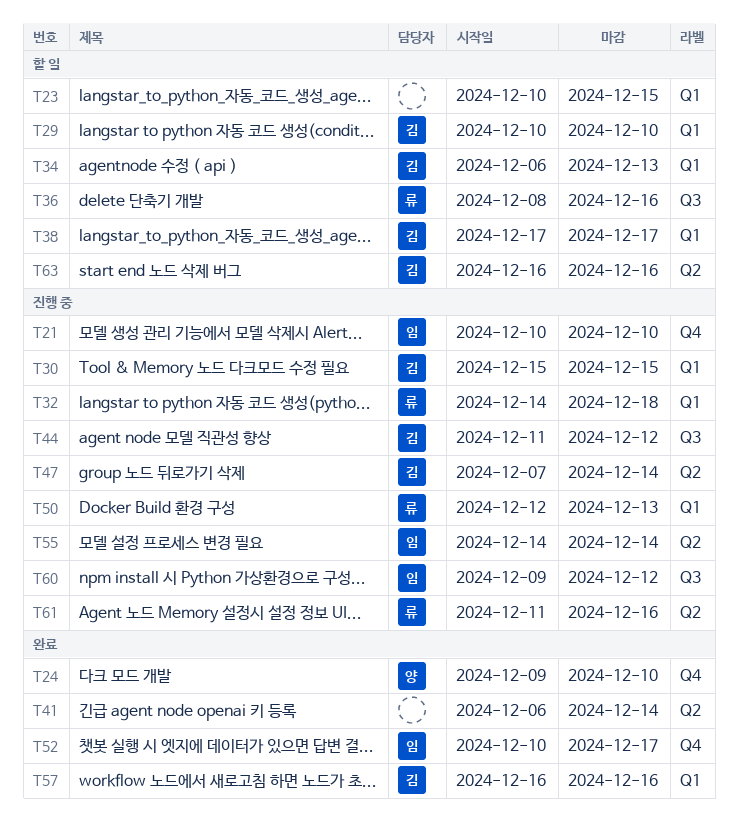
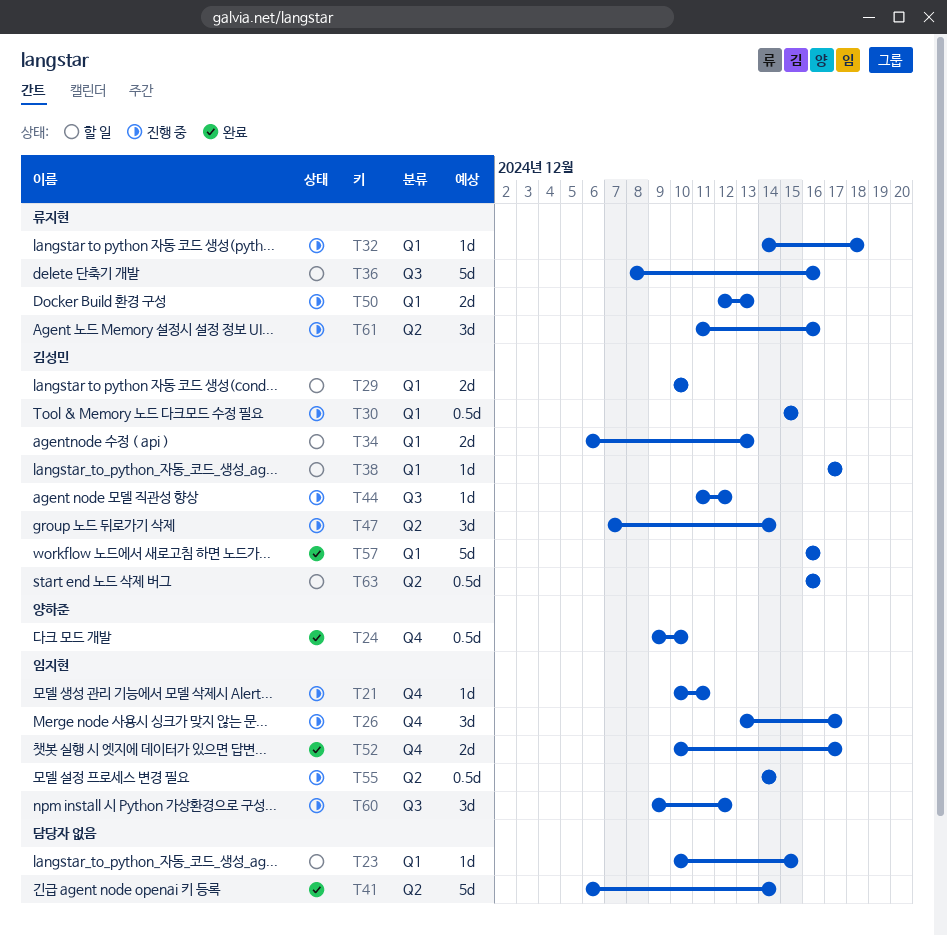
T21, due: Dec 10 -> Dec 11
T26: none -> present

